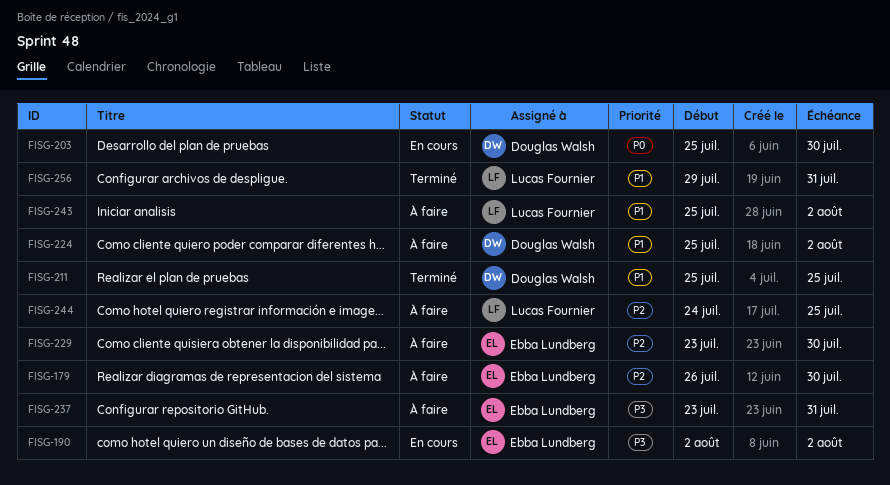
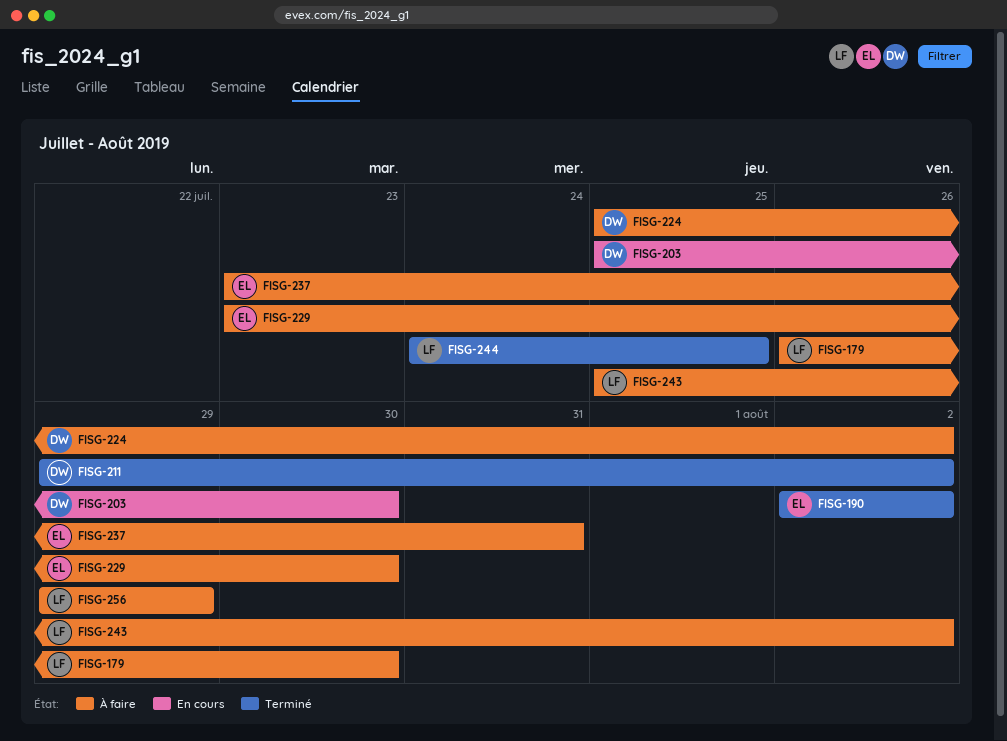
FISG-179, owner: Ebba Lundberg -> Lucas Fournier
FISG-190, status: En cours -> Terminé
FISG-211, start: Jul 25 -> Jul 29
FISG-211, due: Jul 25 -> Aug 2
FISG-244, status: À faire -> Terminé
FISG-256, status: Terminé -> À faire
FISG-256, due: Jul 31 -> Jul 29

